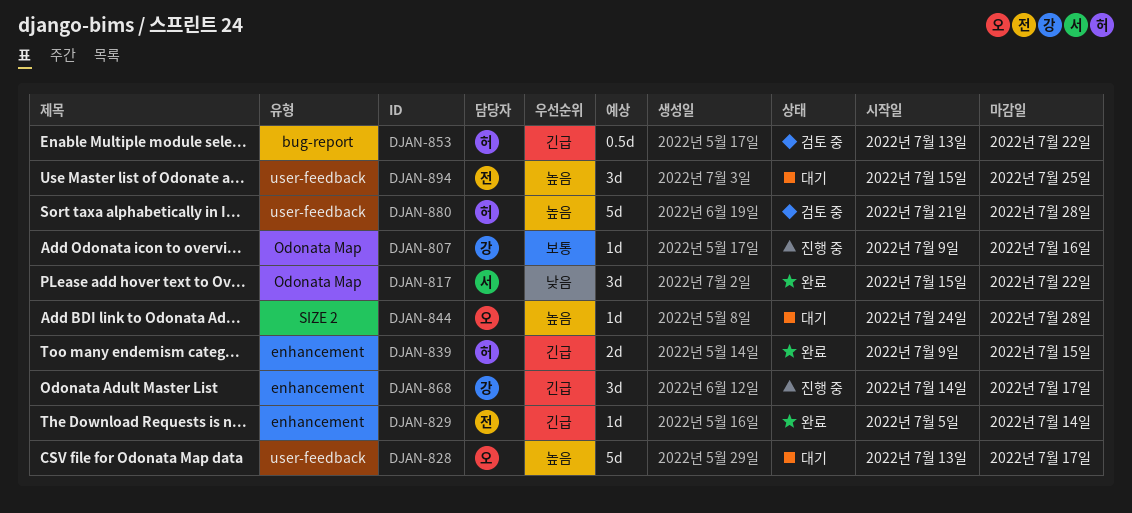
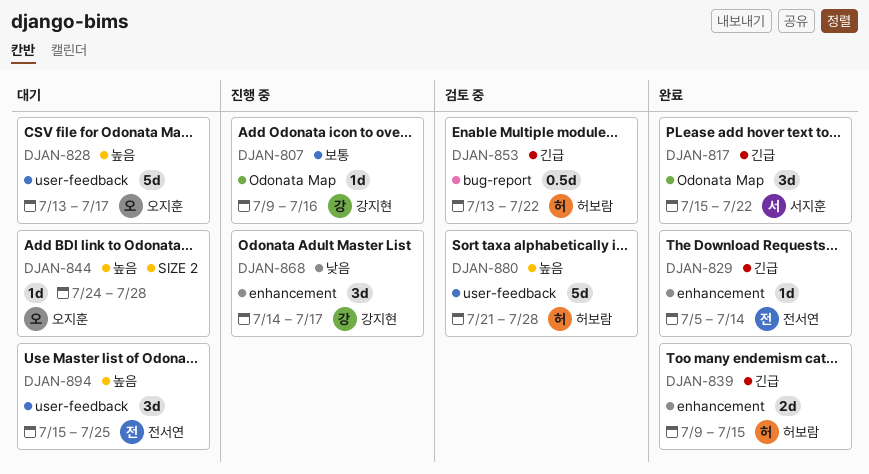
DJAN-817, priority: 낮음 -> 긴급
DJAN-868, priority: 긴급 -> 낮음

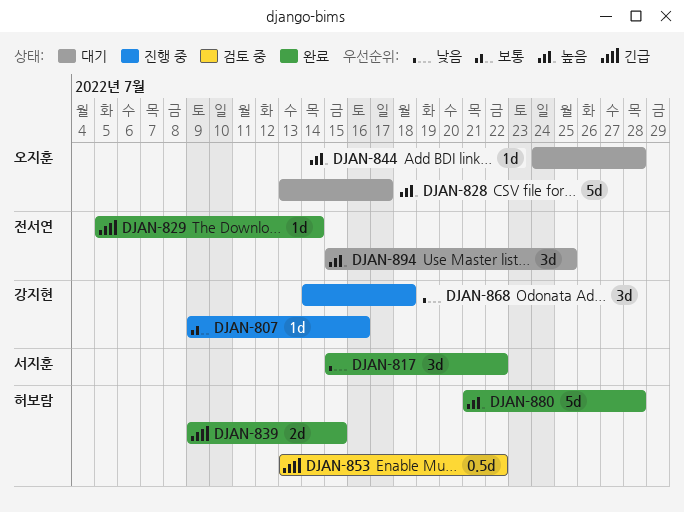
DJAN-817, priority: 긴급 -> 낮음
DJAN-868, due: Jul 17 -> Jul 18
DJAN-880, status: 검토 중 -> 완료

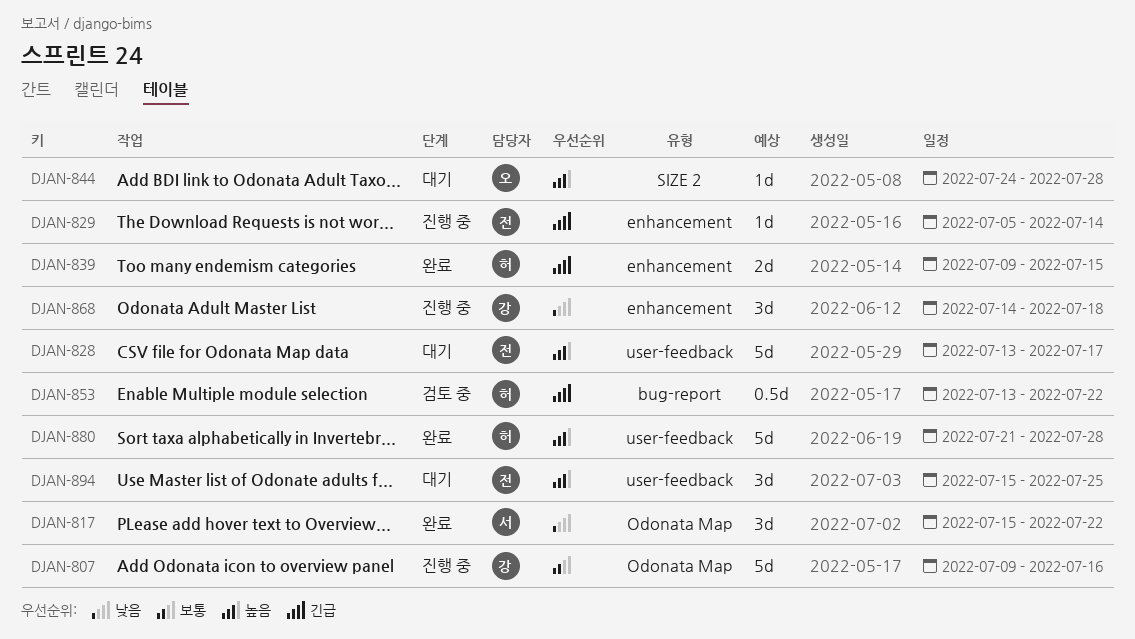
DJAN-807, estimate: 1d -> 5d
DJAN-828, owner: 오지훈 -> 전서연
DJAN-829, status: 완료 -> 진행 중

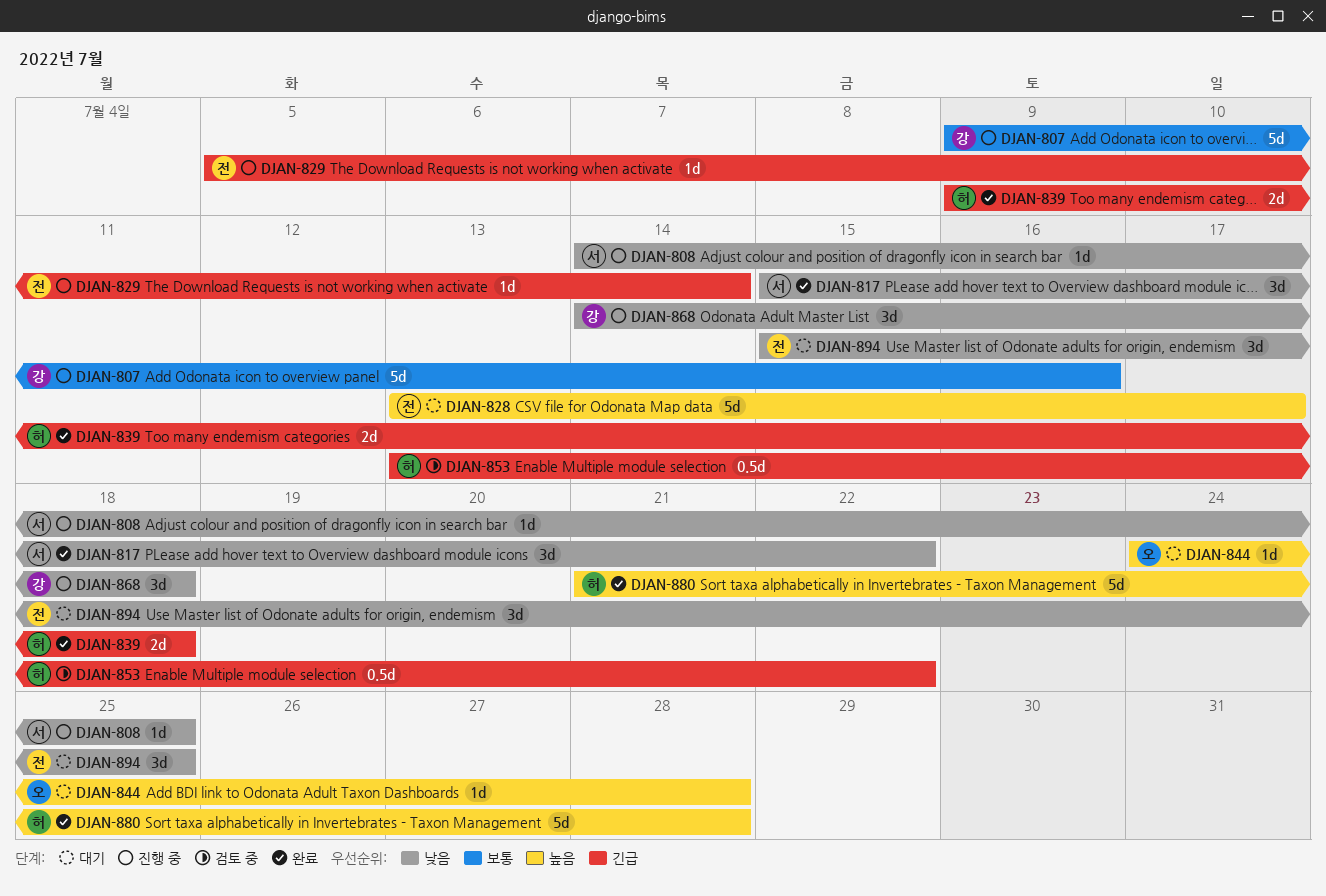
DJAN-808: none -> present
DJAN-839, due: Jul 15 -> Jul 18
DJAN-894, priority: 높음 -> 낮음

